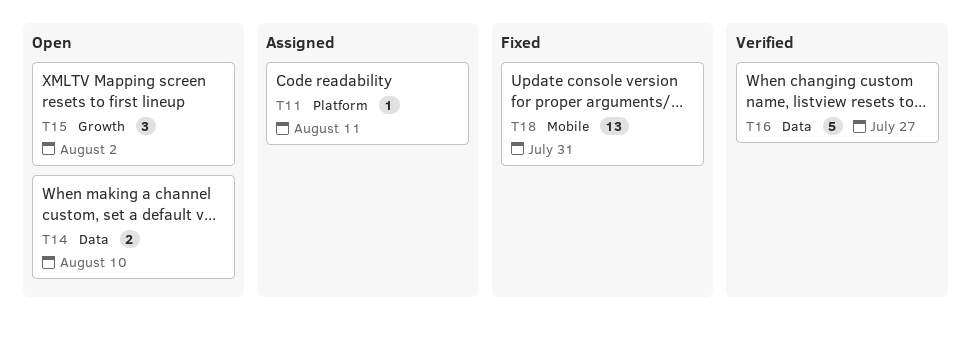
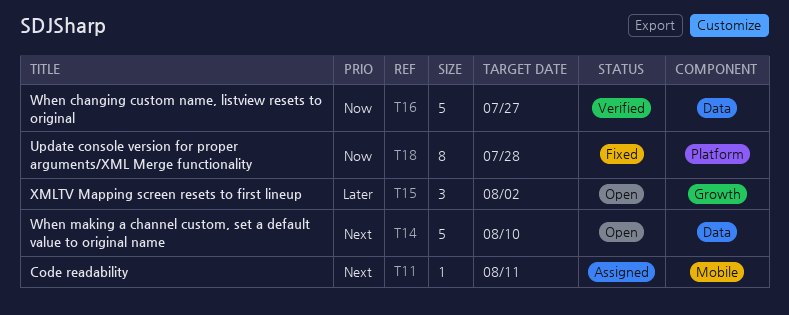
T11, label: Platform -> Mobile
T14, estimate: 2 -> 5
T18, label: Mobile -> Platform
T18, estimate: 13 -> 8
T18, due: Jul 31 -> Jul 28

